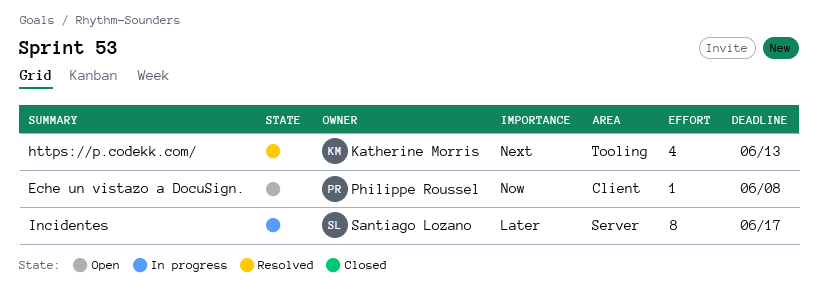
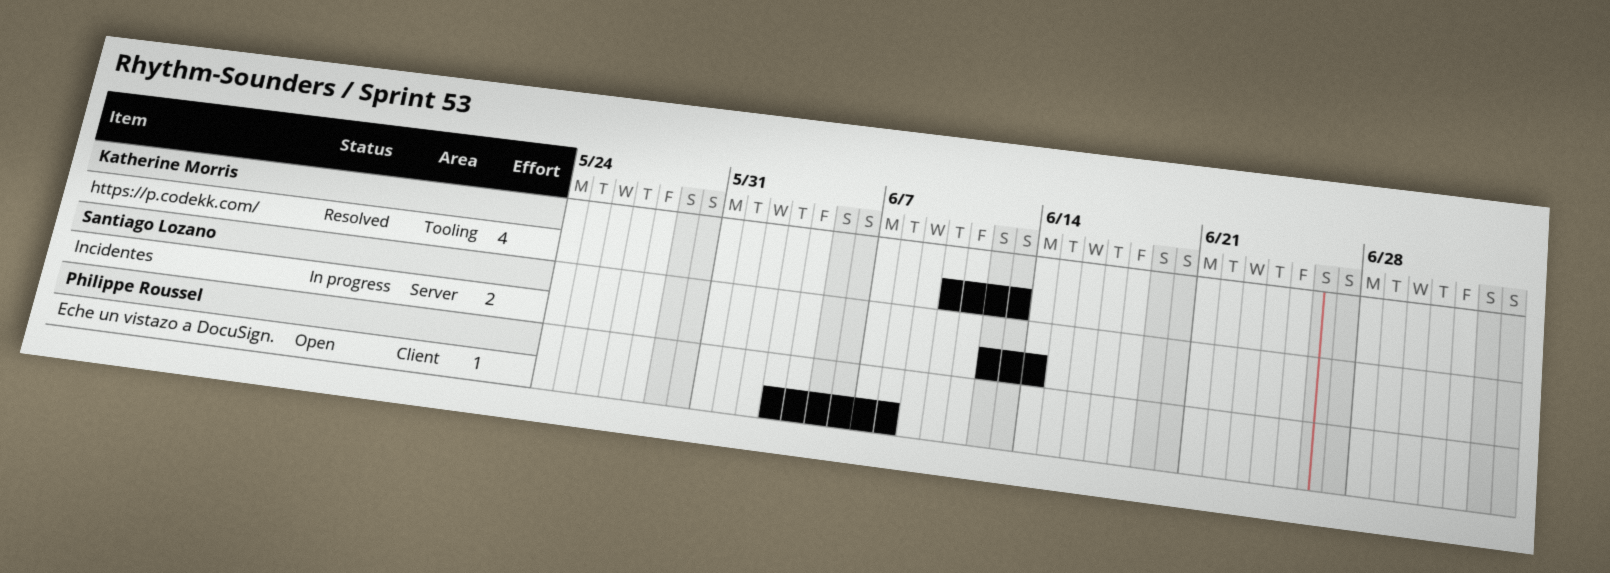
Incidentes, estimate: 8 -> 2
Incidentes, due: Jun 17 -> Jun 14

